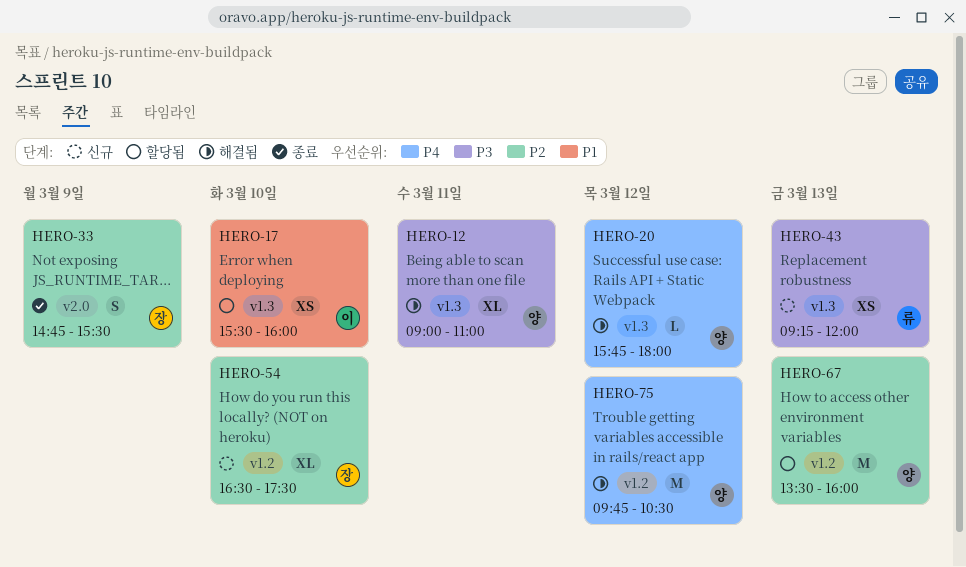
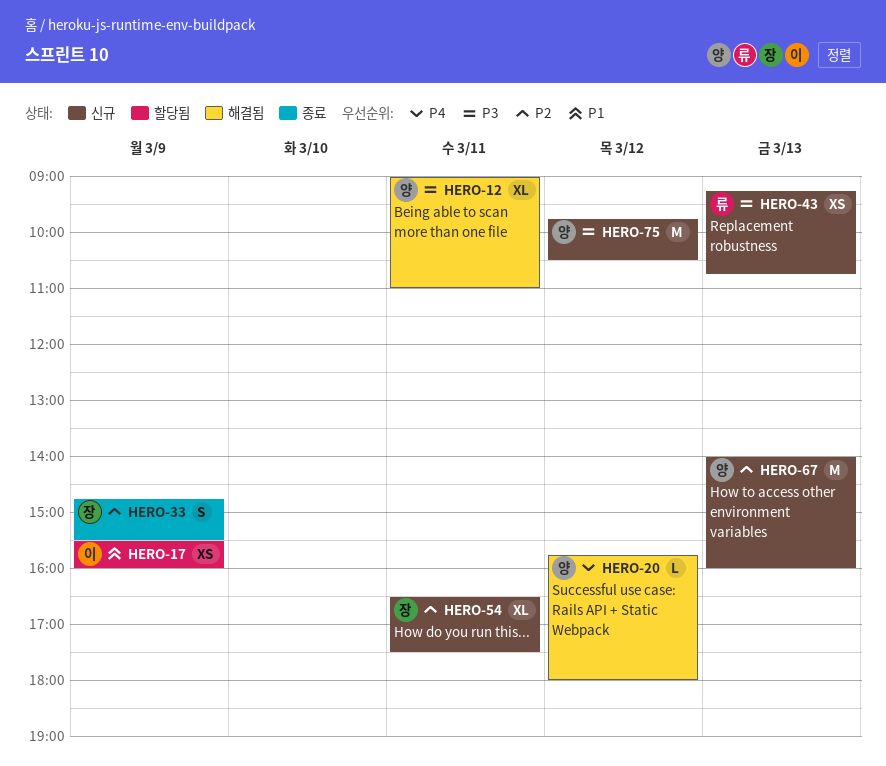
HERO-17, day: Mar 10 -> Mar 9
HERO-43, ends: 12:00 -> 10:45
HERO-54, day: Mar 10 -> Mar 11
HERO-67, status: 할당됨 -> 신규
HERO-67, begins: 13:30 -> 14:00
HERO-75, status: 해결됨 -> 신규
HERO-75, priority: P4 -> P3

